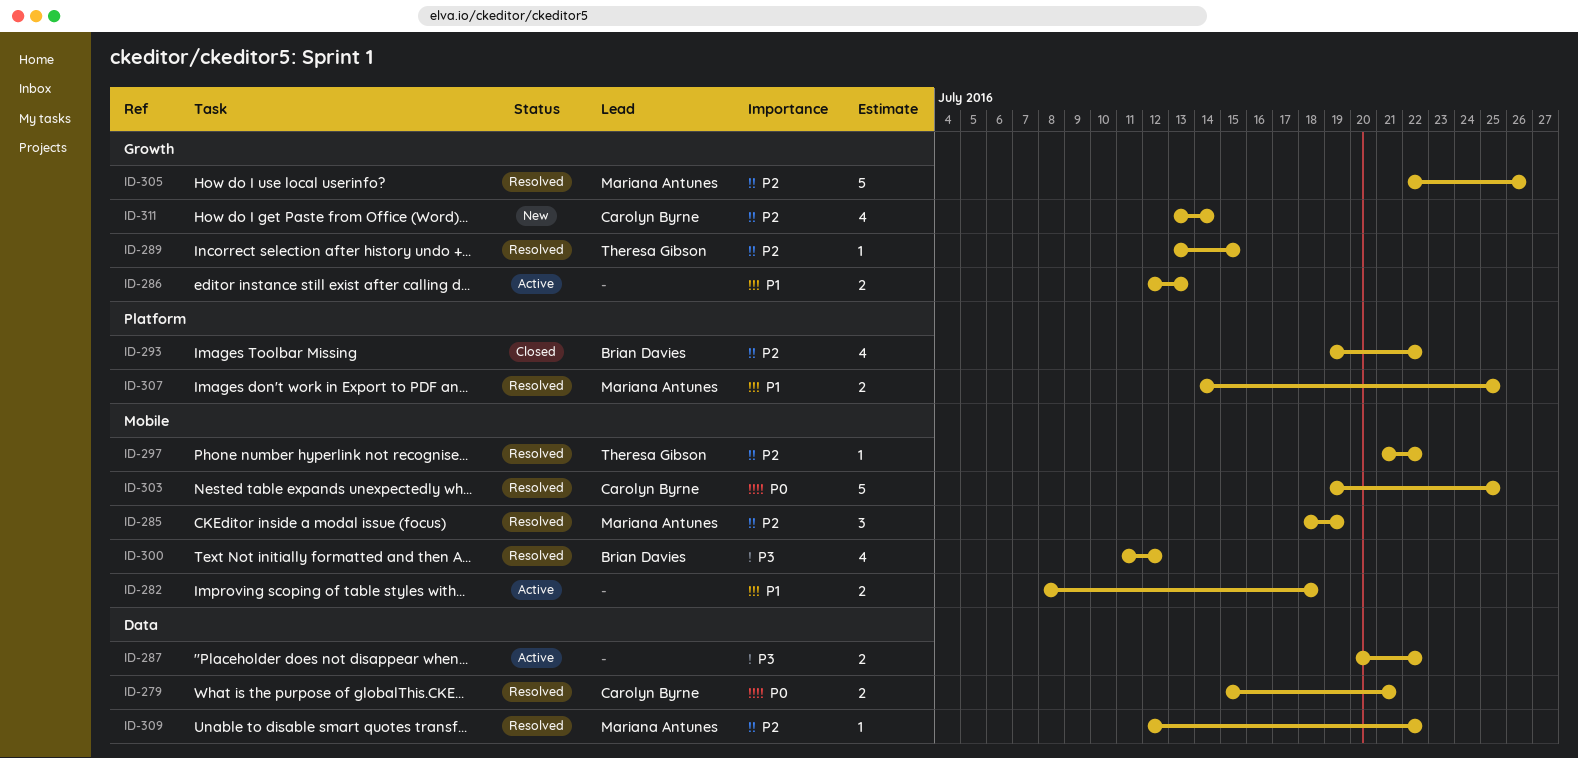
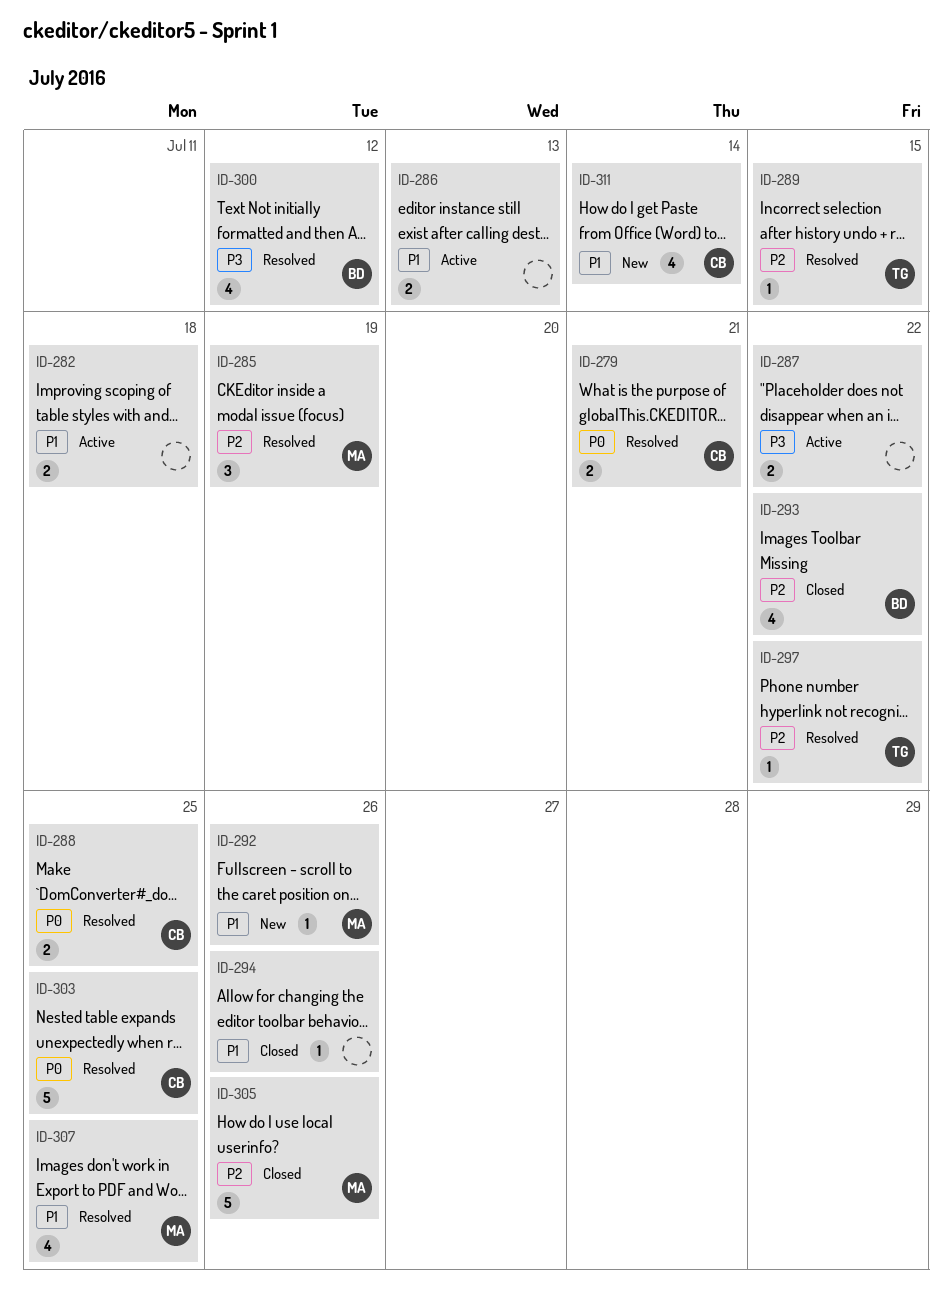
ID-288: none -> present
ID-292: none -> present
ID-294: none -> present
ID-305, status: Resolved -> Closed
ID-307, estimate: 2 -> 4
ID-309: present -> none
ID-311, priority: P2 -> P1

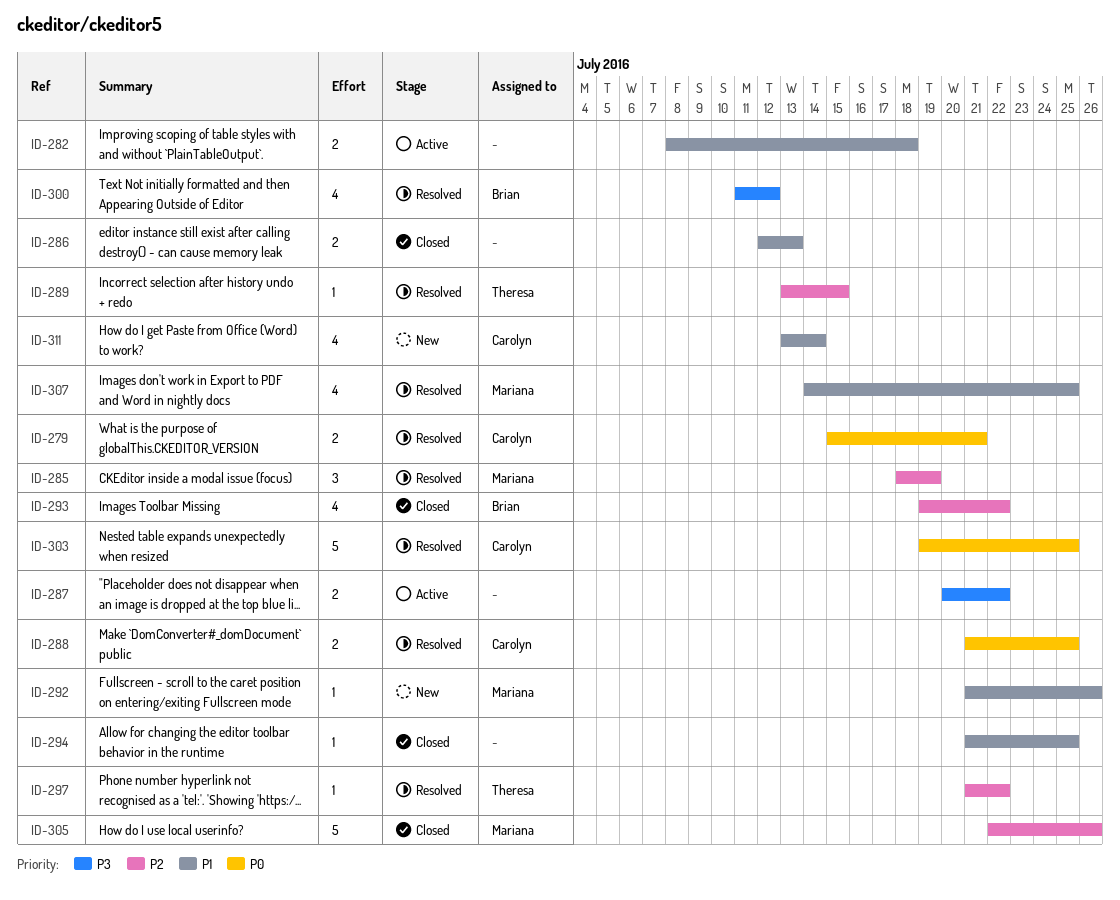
ID-286, status: Active -> Closed
ID-294, due: Jul 26 -> Jul 25

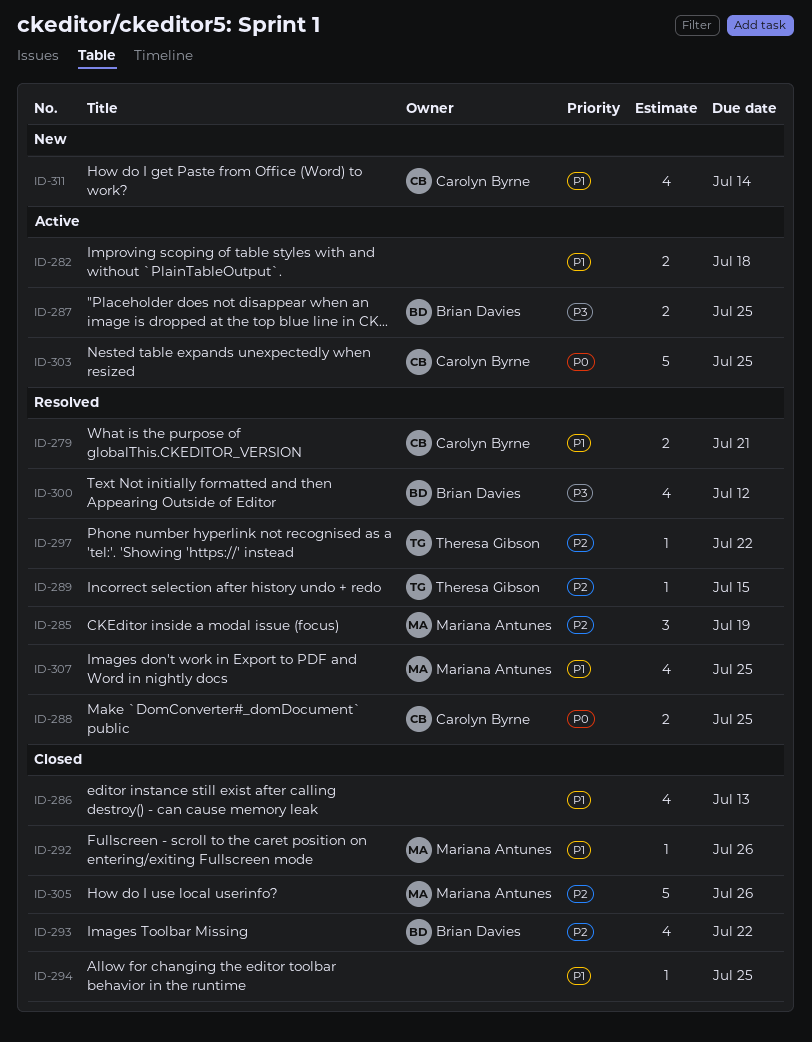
ID-279, priority: P0 -> P1
ID-286, estimate: 2 -> 4
ID-287, owner: none -> Brian Davies
ID-287, due: Jul 22 -> Jul 25
ID-292, status: New -> Closed
ID-303, status: Resolved -> Active

